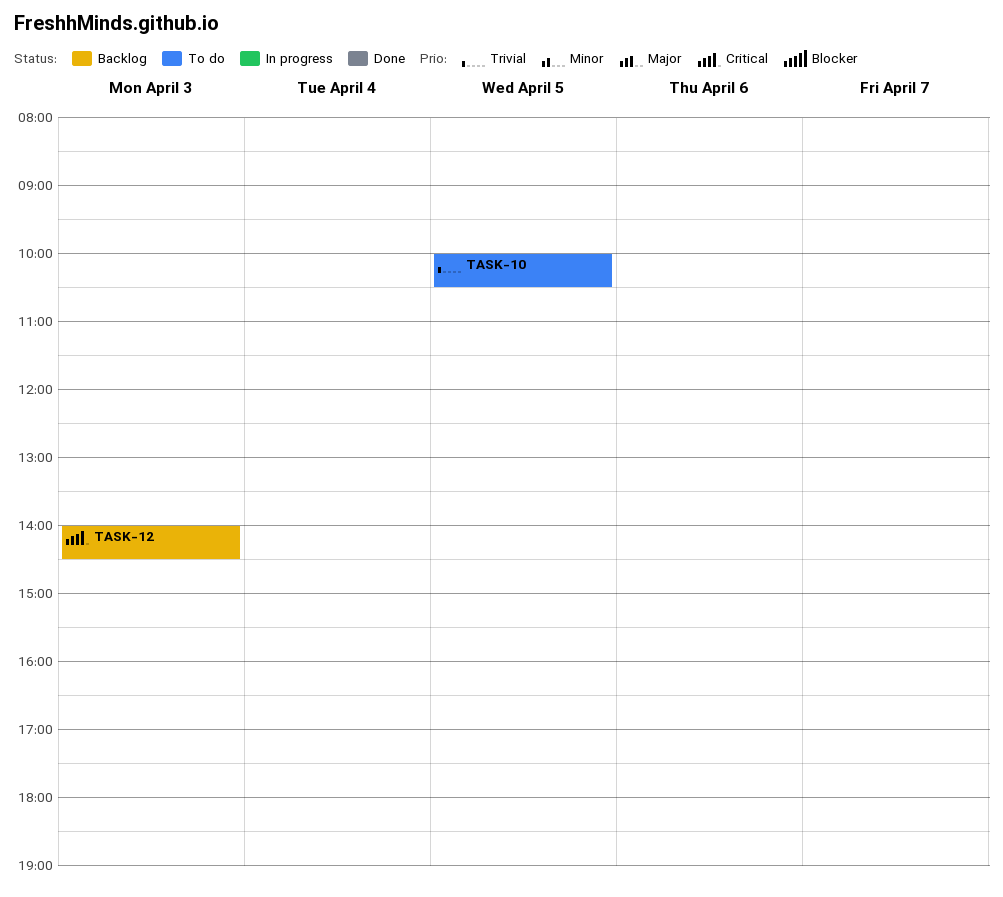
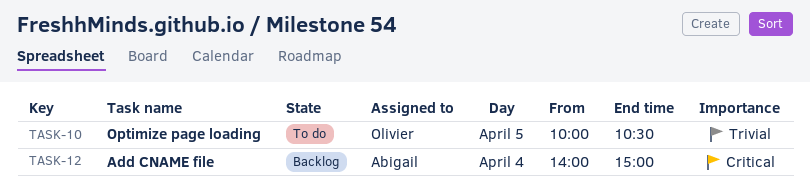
TASK-12, day: Apr 3 -> Apr 4
TASK-12, ends: 14:30 -> 15:00

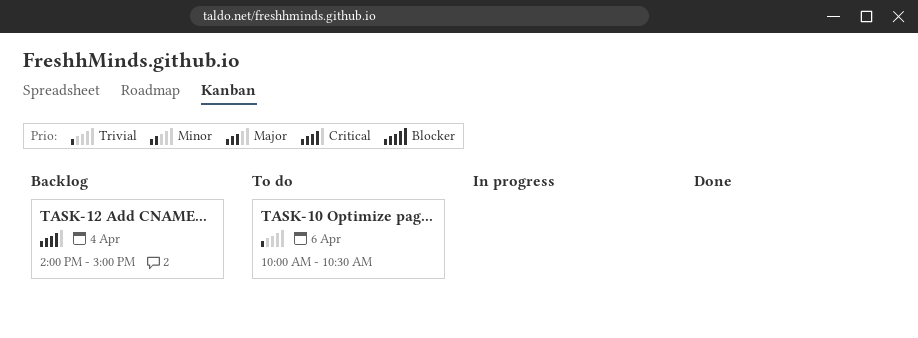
TASK-10, day: Apr 5 -> Apr 6

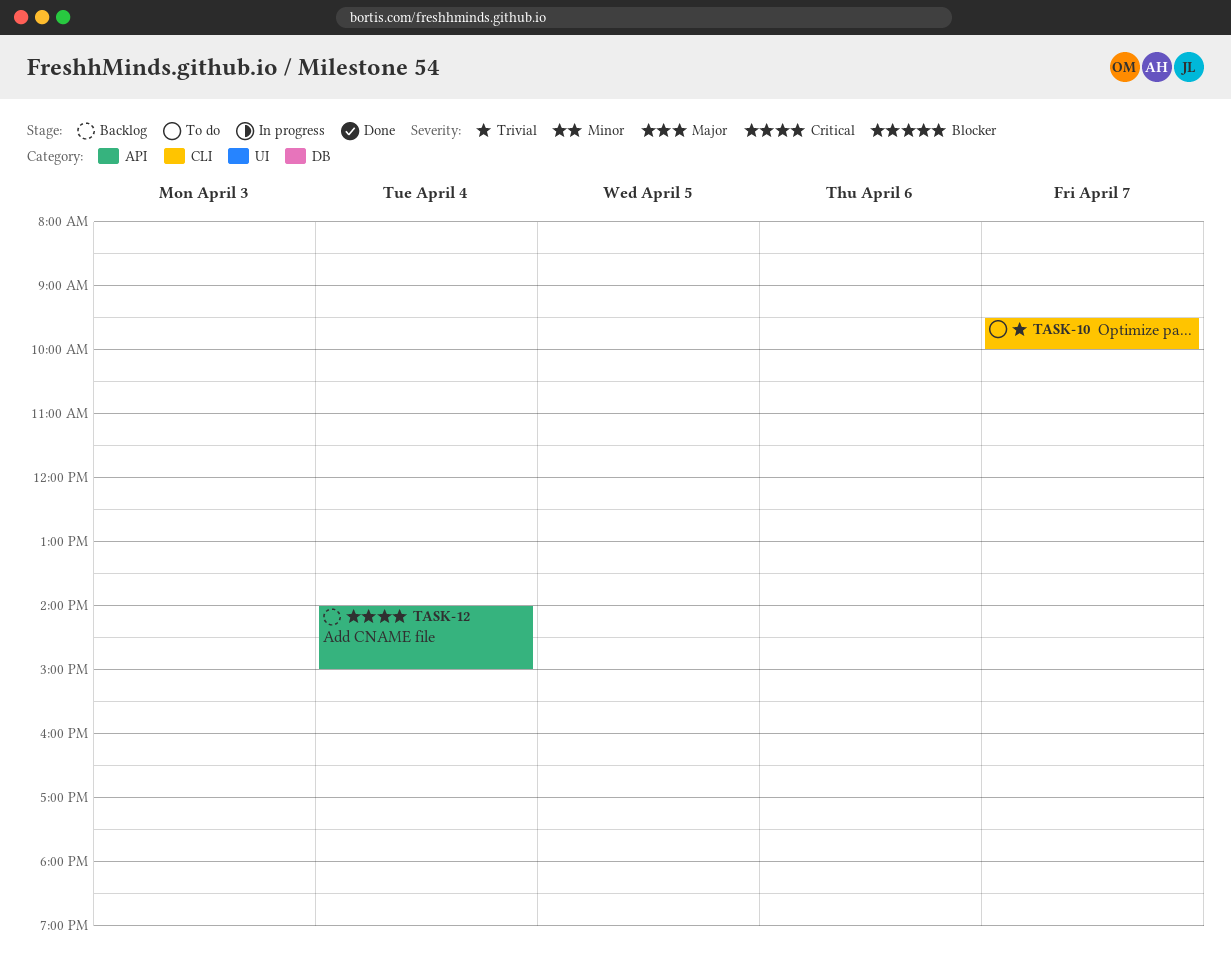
TASK-10, day: Apr 6 -> Apr 7
TASK-10, begins: 10:00 -> 09:30
TASK-10, ends: 10:30 -> 10:00

